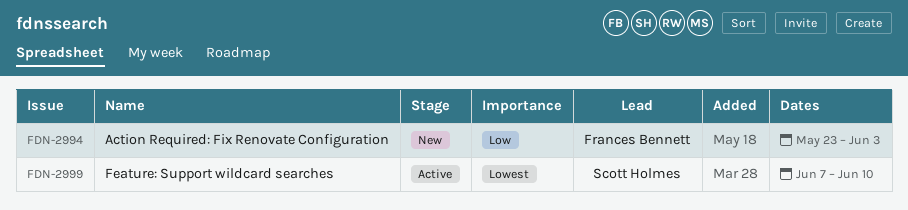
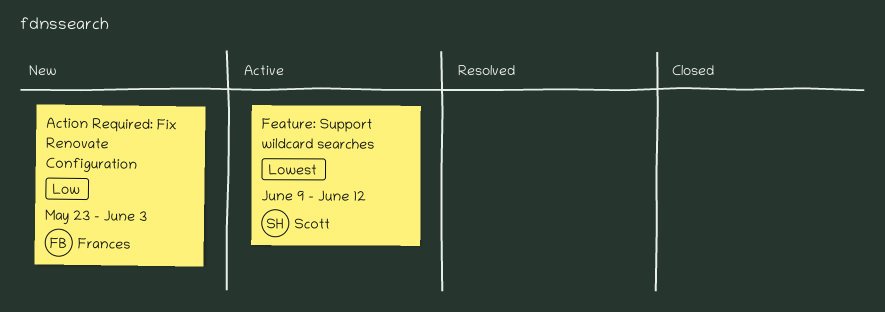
Feature: Support wildcard searches, start: Jun 7 -> Jun 9
Feature: Support wildcard searches, due: Jun 10 -> Jun 12

